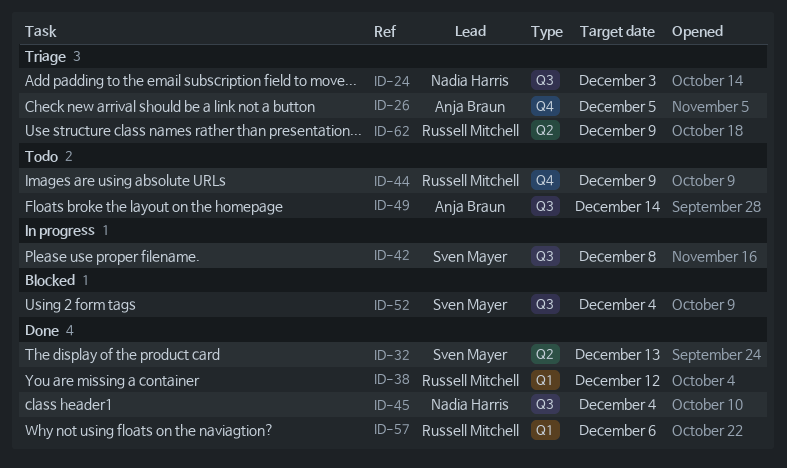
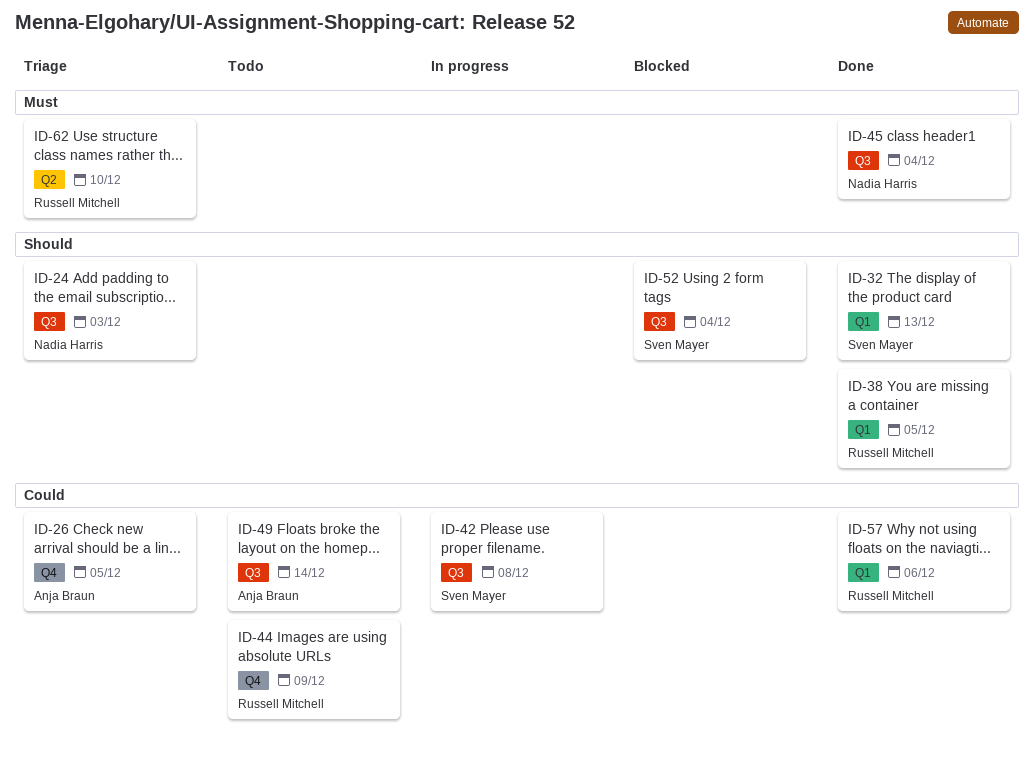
ID-32, label: Q2 -> Q1
ID-38, due: Dec 12 -> Dec 5
ID-62, due: Dec 9 -> Dec 10

